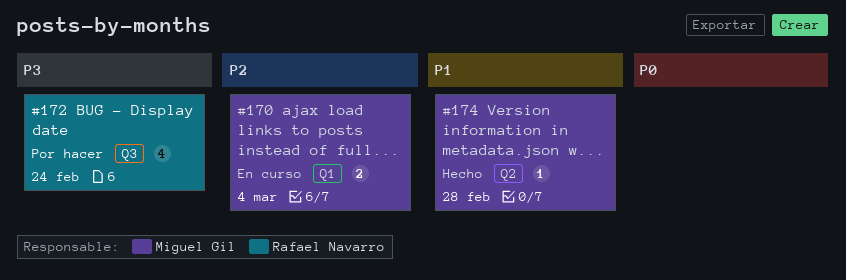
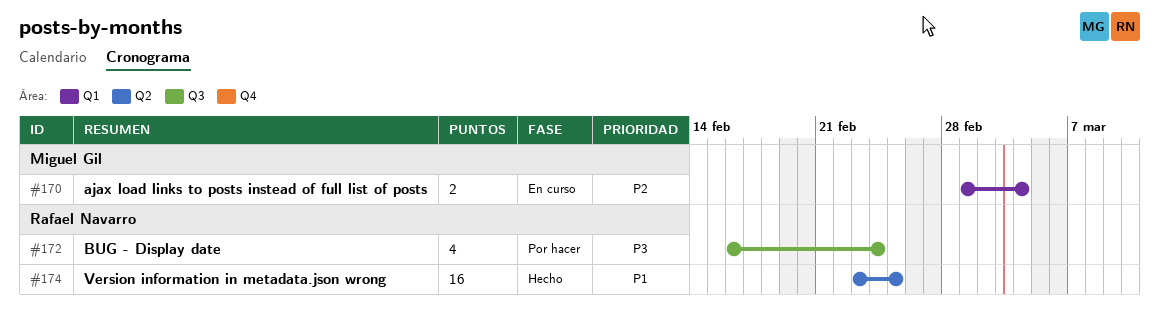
#174, owner: Miguel Gil -> Rafael Navarro
#174, estimate: 1 -> 16
#174, due: Feb 28 -> Feb 25

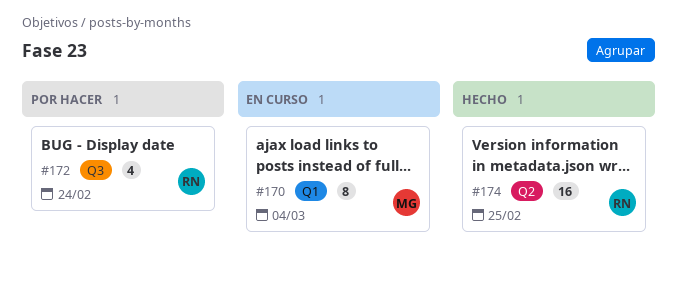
#170, estimate: 2 -> 8

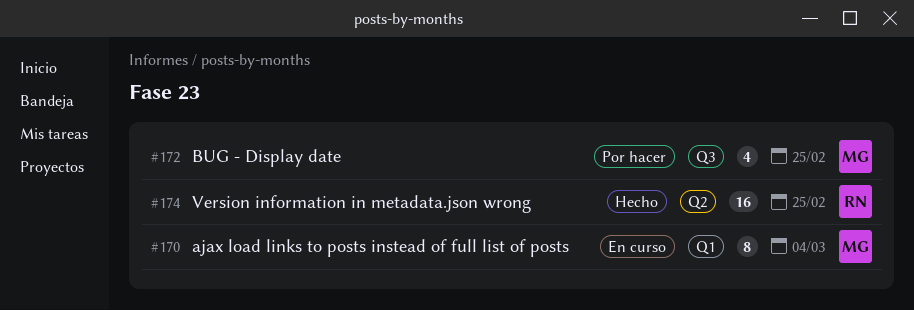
#172, owner: RN -> MG
#172, due: Feb 24 -> Feb 25

